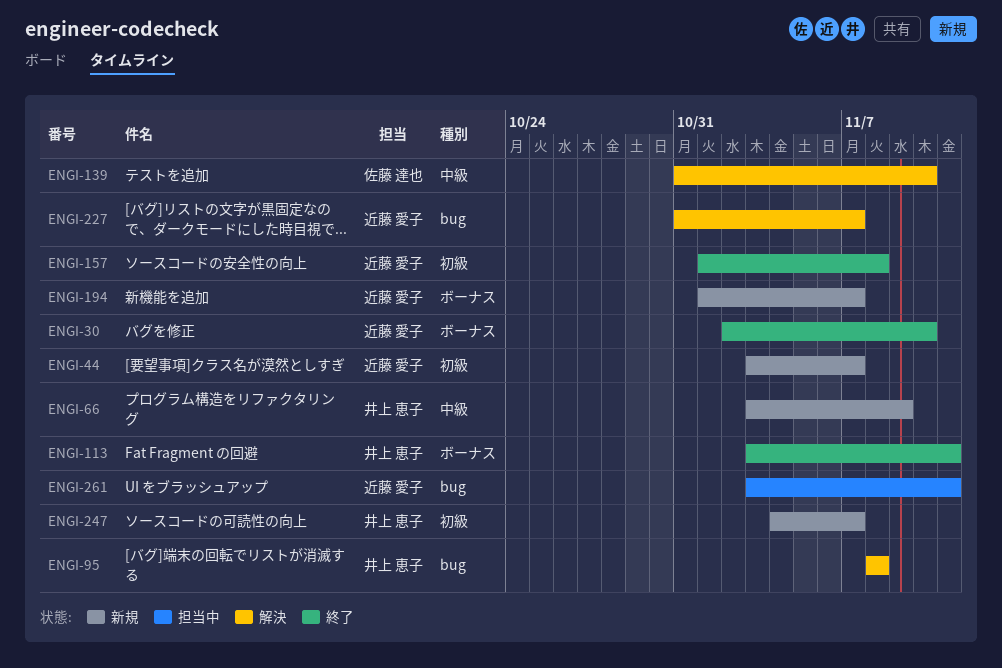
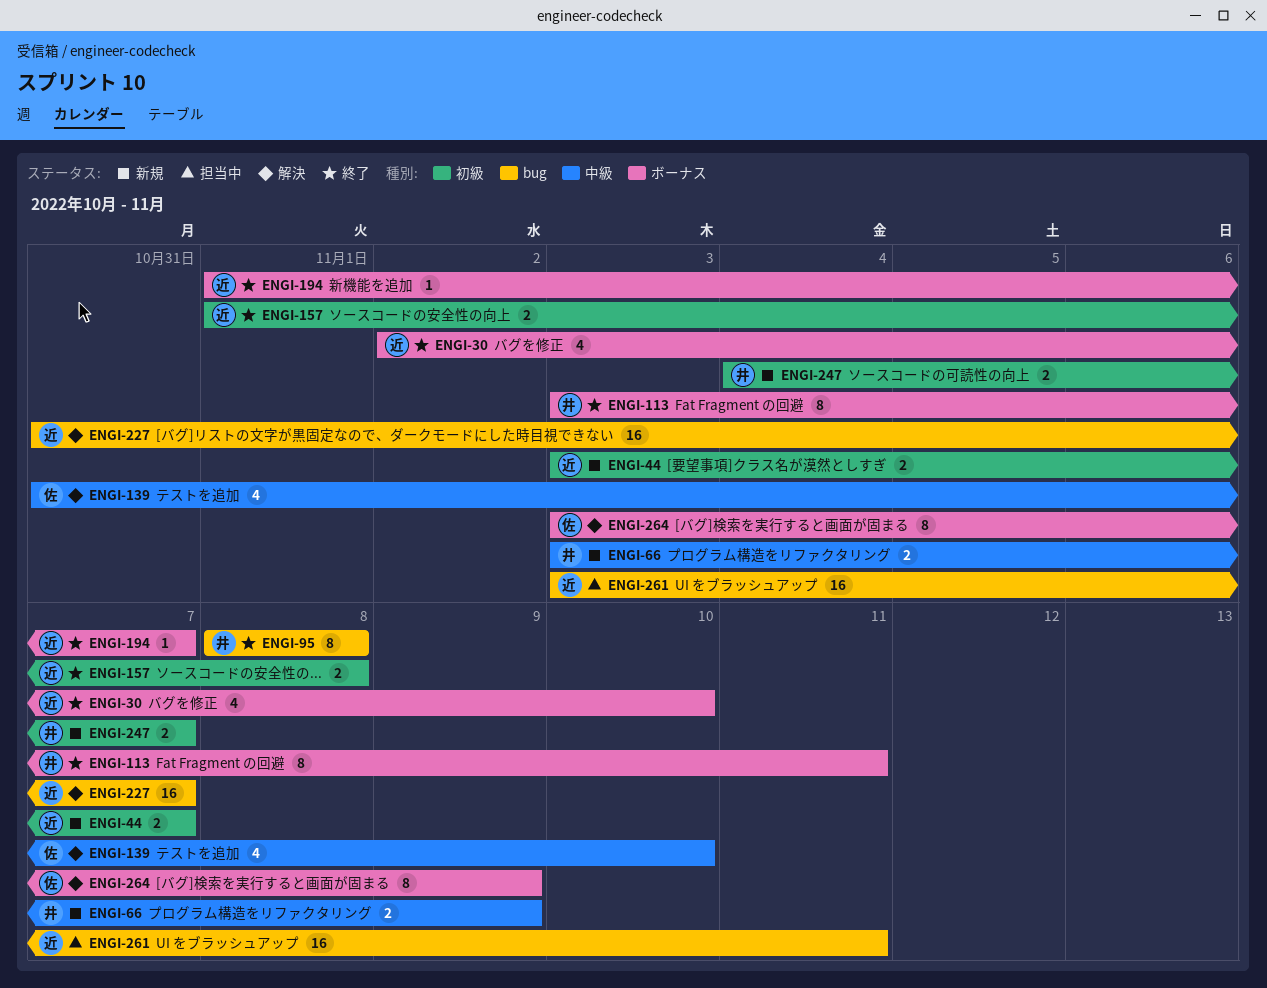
ENGI-95, status: 解決 -> 終了
ENGI-194, status: 新規 -> 終了
ENGI-264: none -> present

